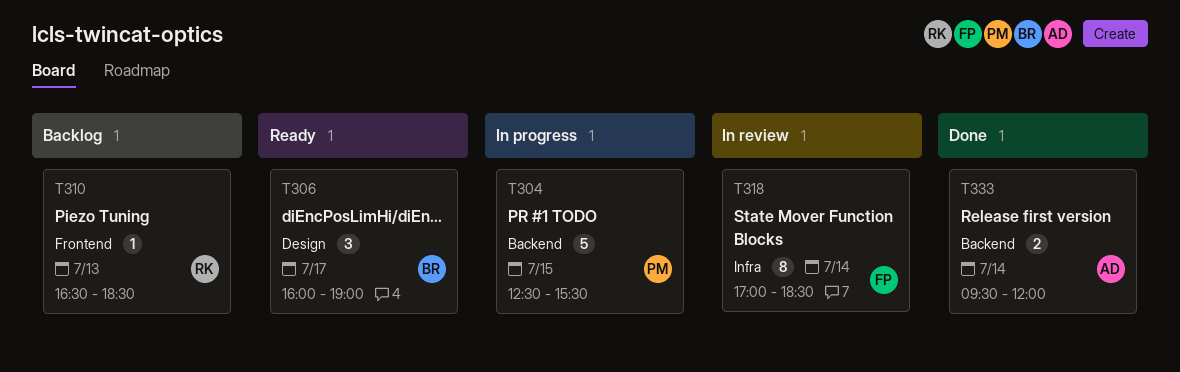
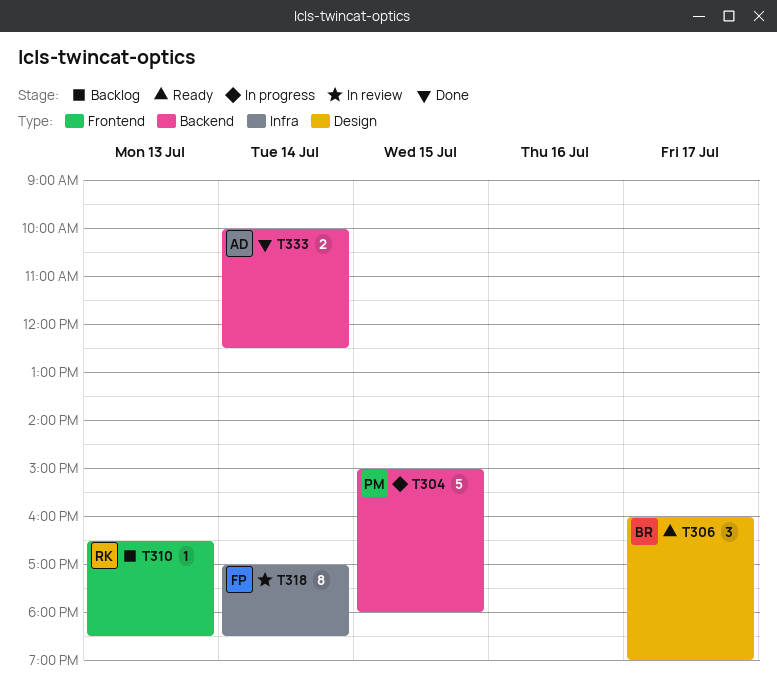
T304, begins: 12:30 -> 15:00
T304, ends: 15:30 -> 18:00
T333, begins: 09:30 -> 10:00
T333, ends: 12:00 -> 12:30

